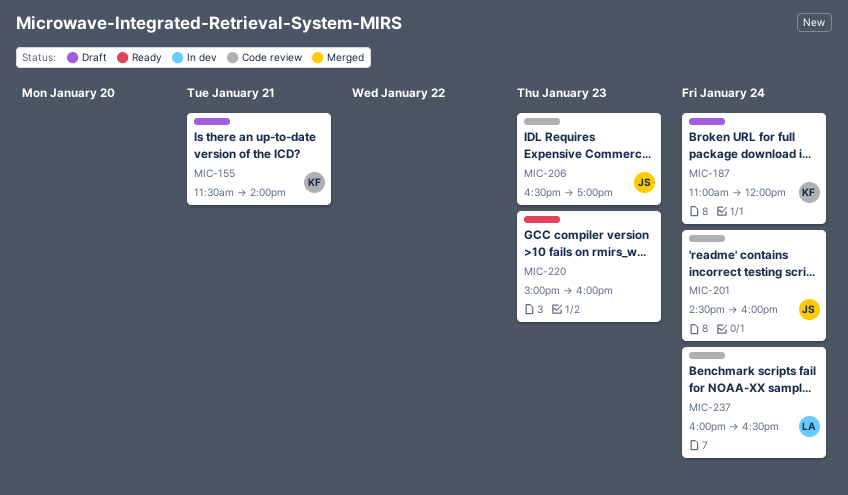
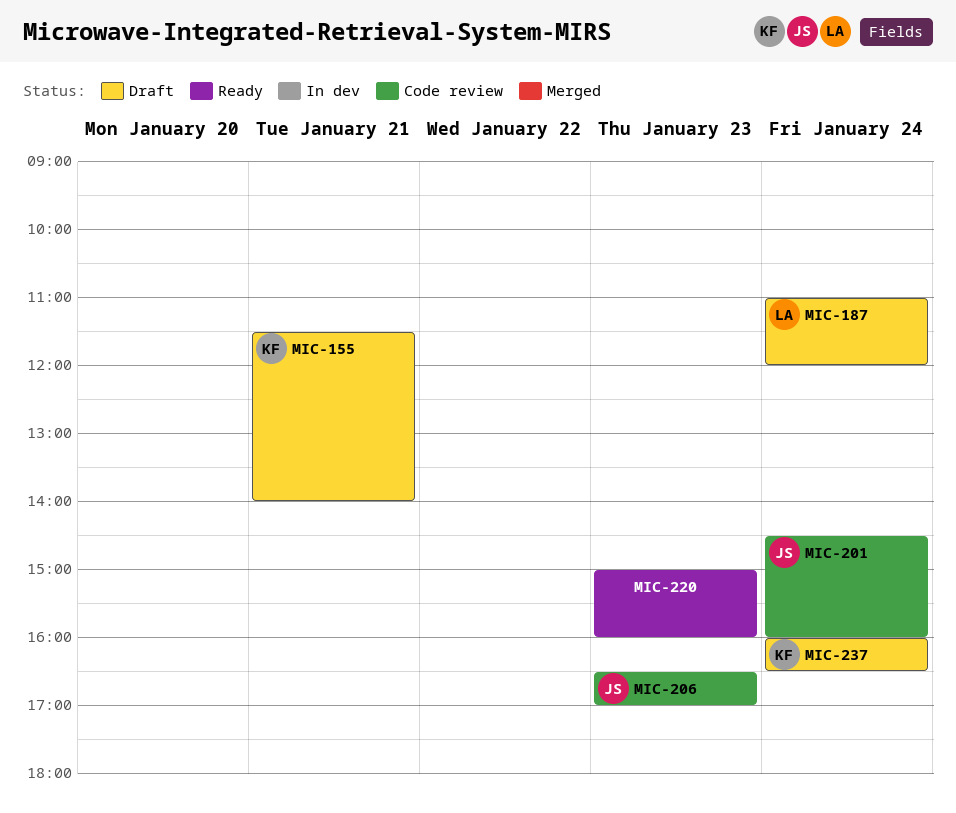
MIC-187, owner: KF -> LA
MIC-237, status: Code review -> Draft
MIC-237, owner: LA -> KF

